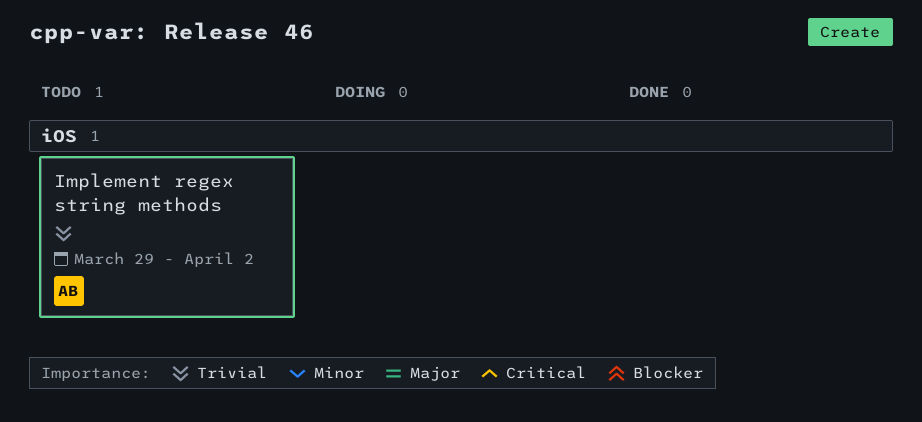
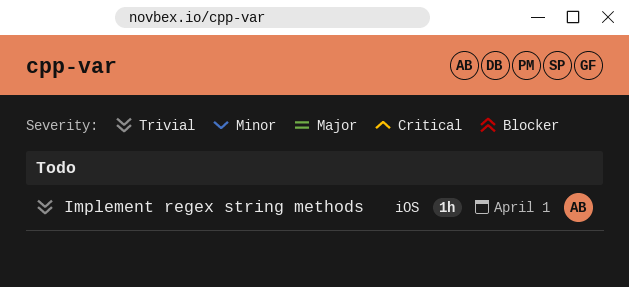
Implement regex string methods, due: Apr 2 -> Apr 1

